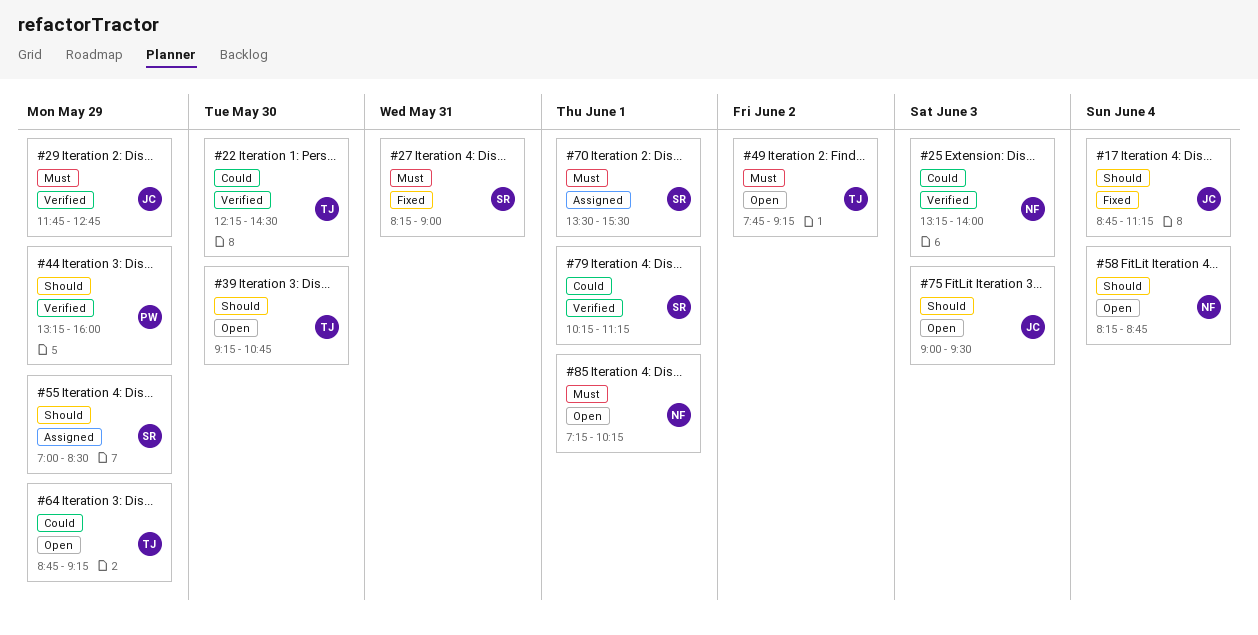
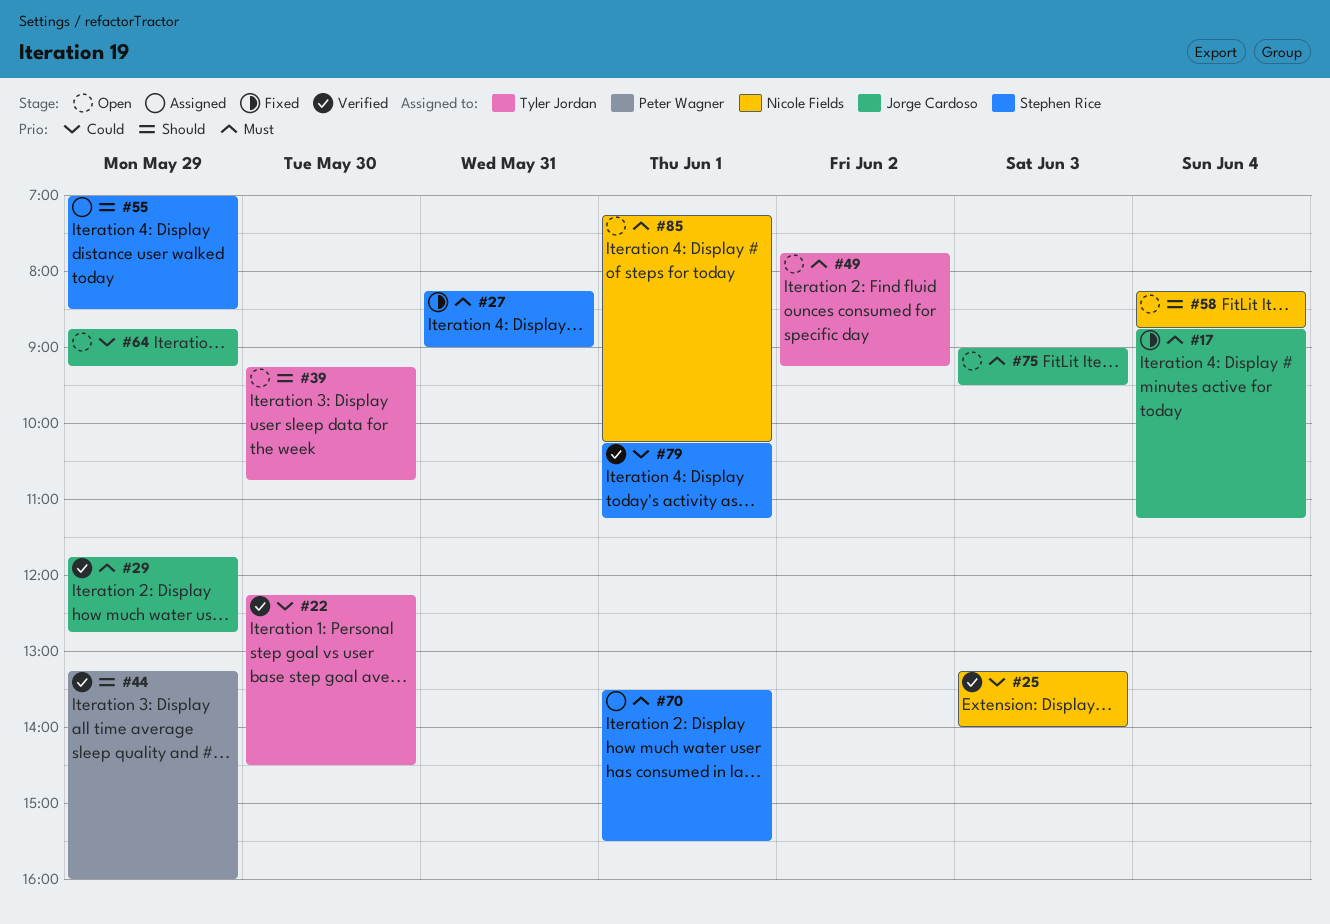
#17, priority: Should -> Must
#64, owner: Tyler Jordan -> Jorge Cardoso
#75, priority: Should -> Must

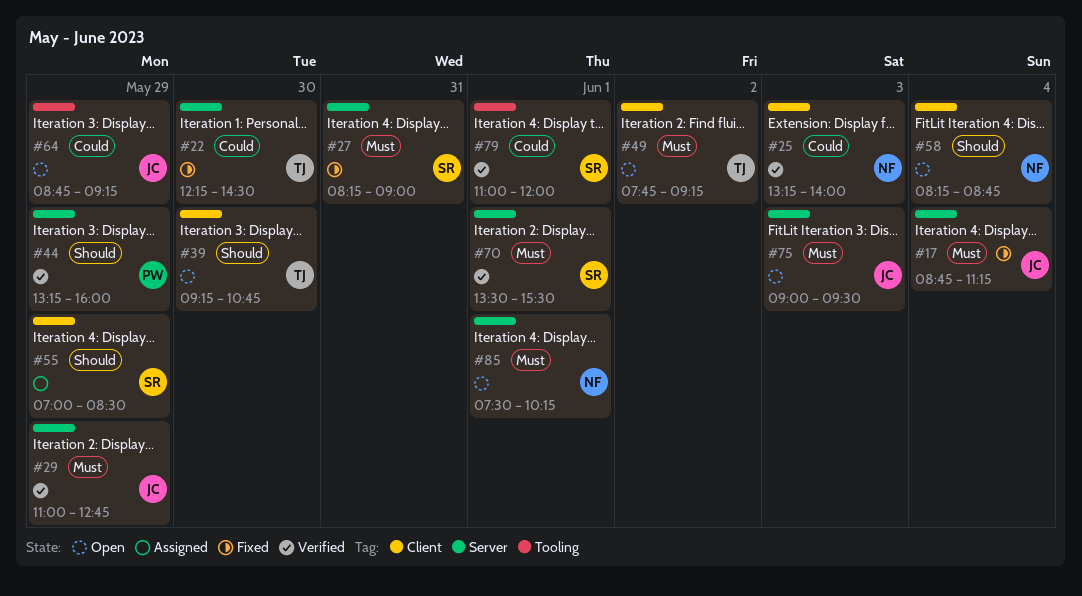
#22, status: Verified -> Fixed
#29, begins: 11:45 -> 11:00
#70, status: Assigned -> Verified
#79, begins: 10:15 -> 11:00
#79, ends: 11:15 -> 12:00
#85, begins: 07:15 -> 07:30

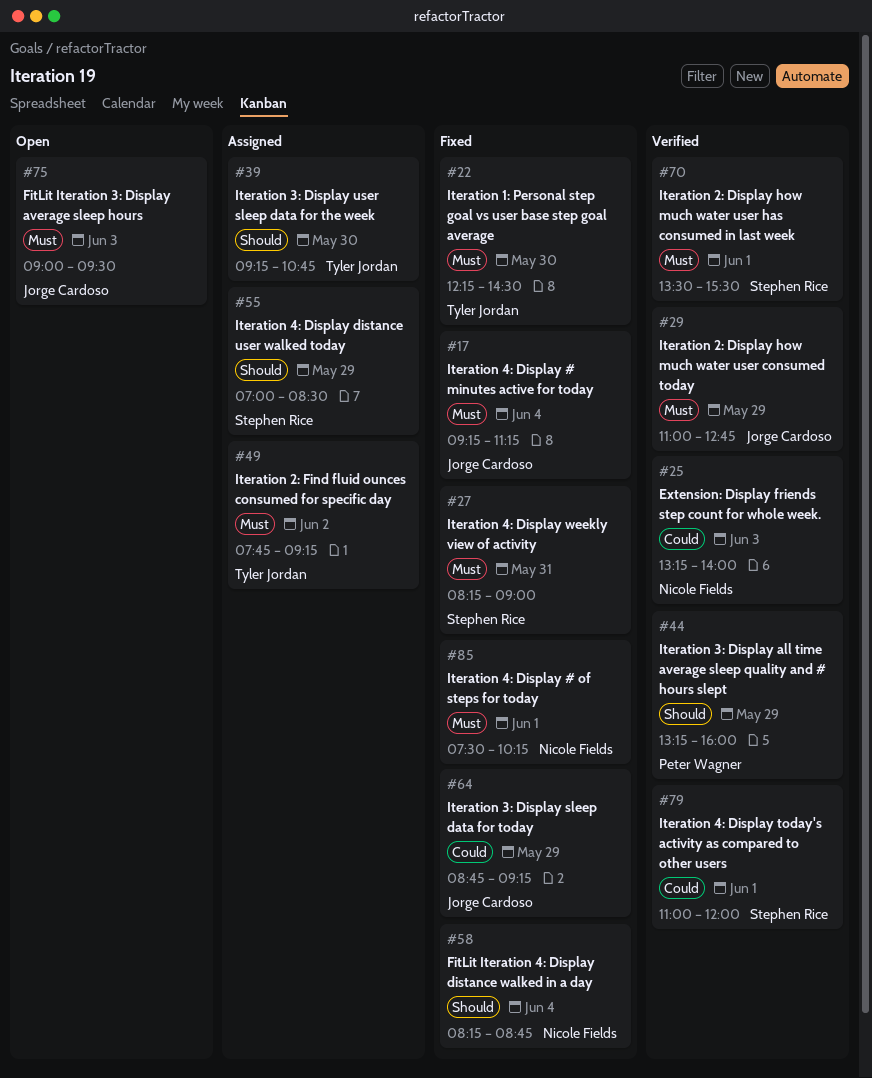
#17, begins: 08:45 -> 09:15
#22, priority: Could -> Must
#39, status: Open -> Assigned
#49, status: Open -> Assigned
#58, status: Open -> Fixed
#64, status: Open -> Fixed
#85, status: Open -> Fixed

